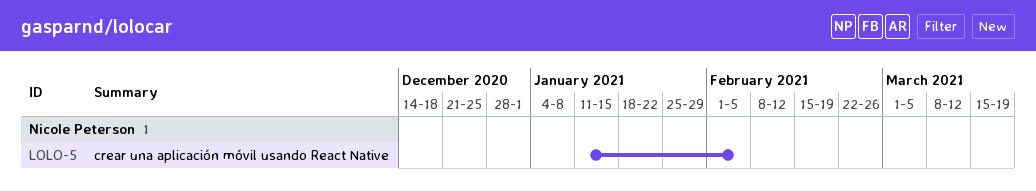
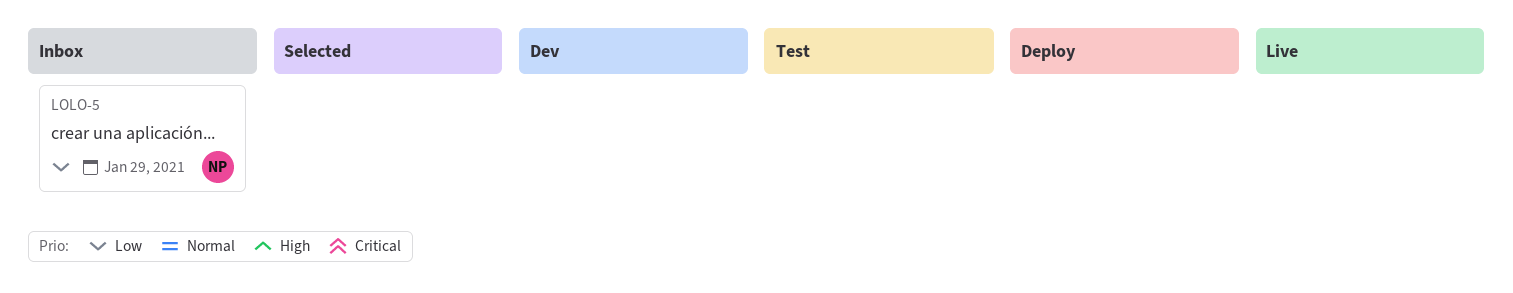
LOLO-5, due: Feb 5 -> Jan 29

